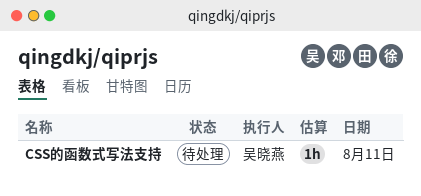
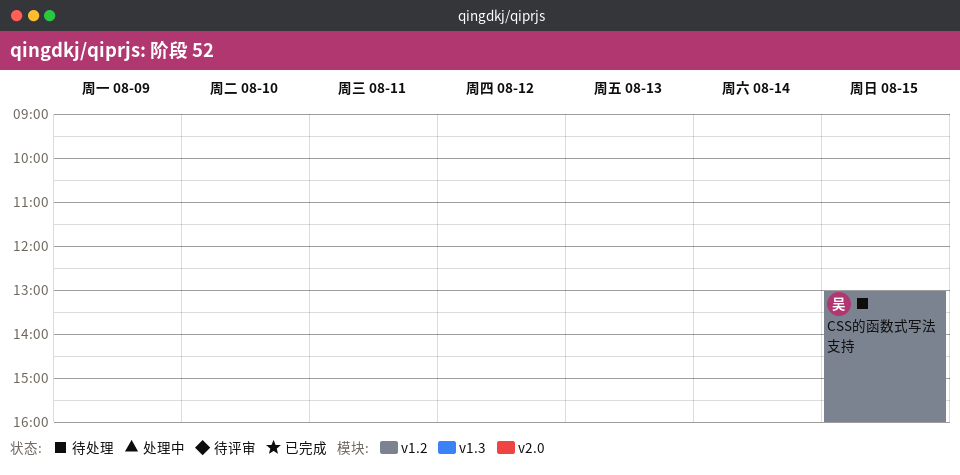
CSS的函数式写法支持, day: Aug 11 -> Aug 15

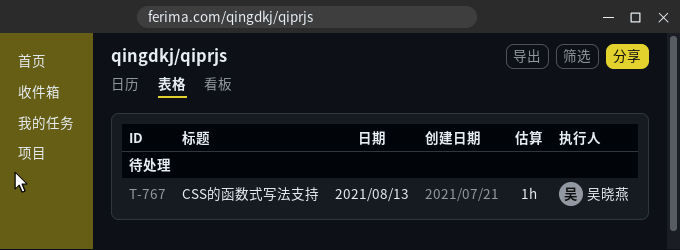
CSS的函数式写法支持, day: Aug 15 -> Aug 13

